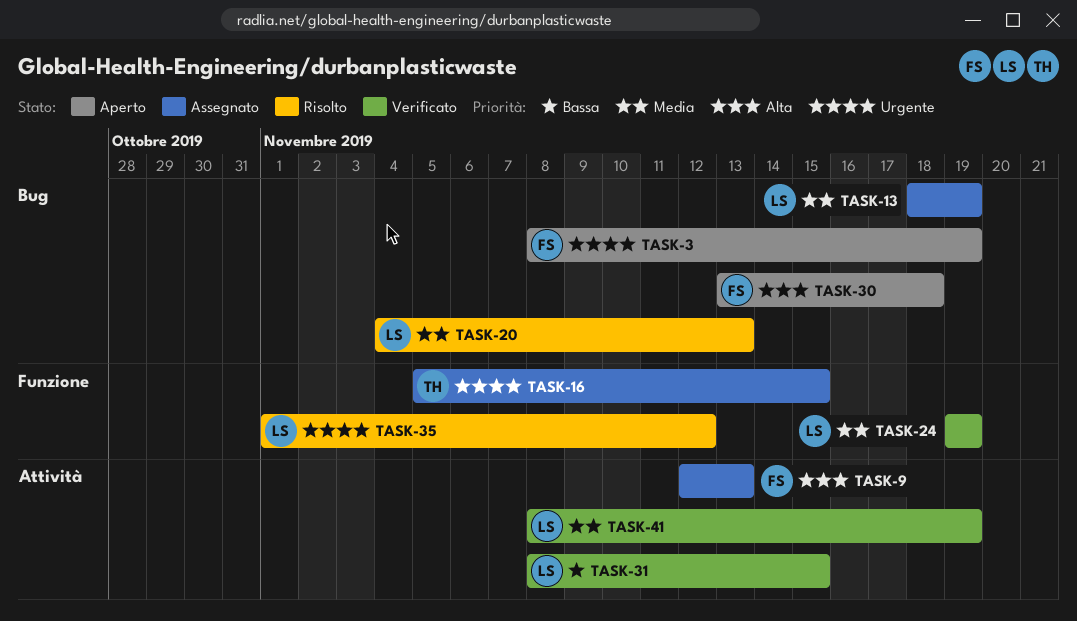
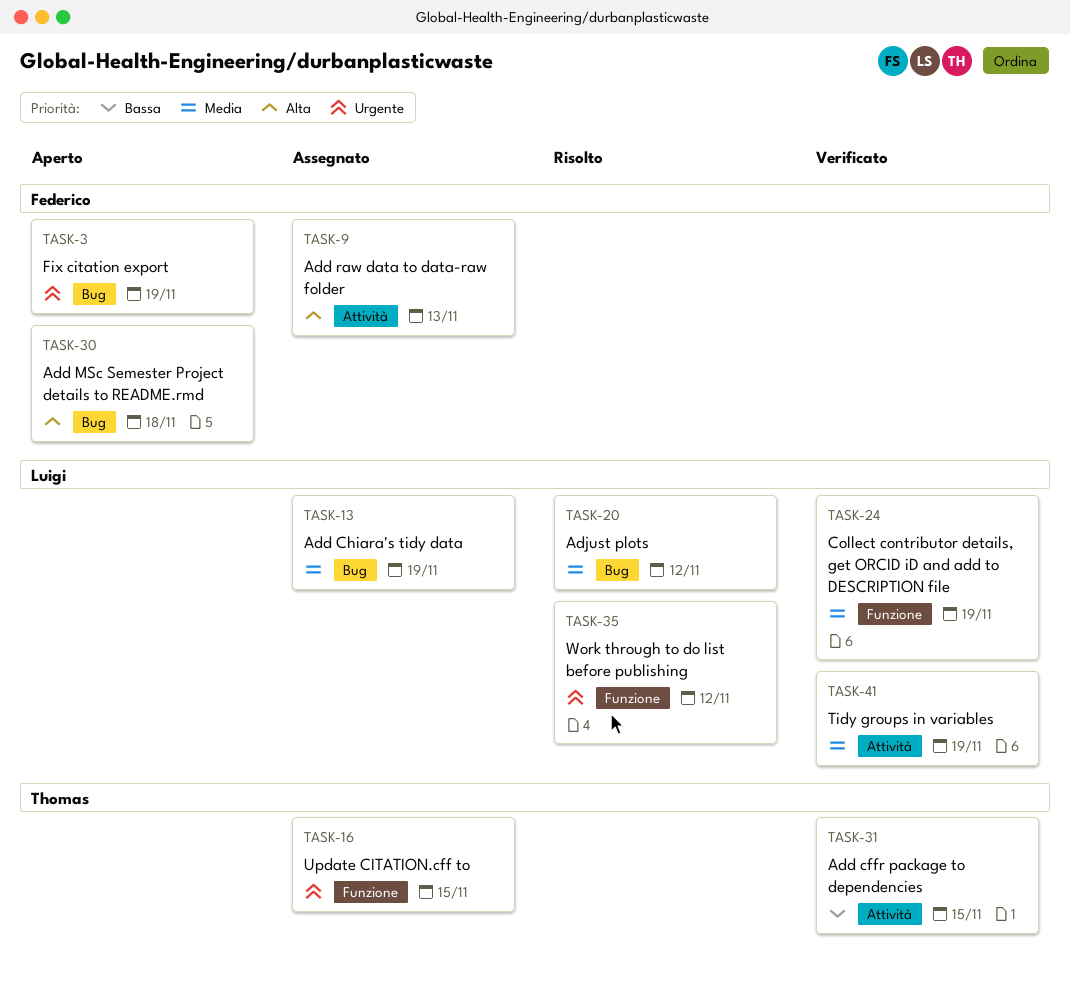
TASK-20, due: Nov 13 -> Nov 12
TASK-31, owner: Luigi -> Thomas

